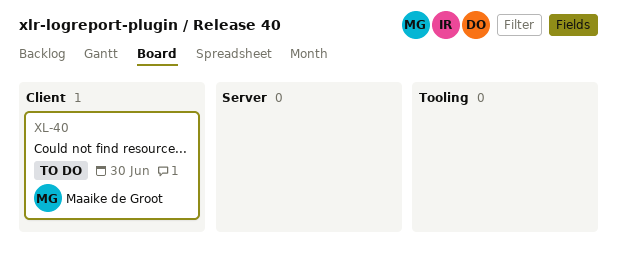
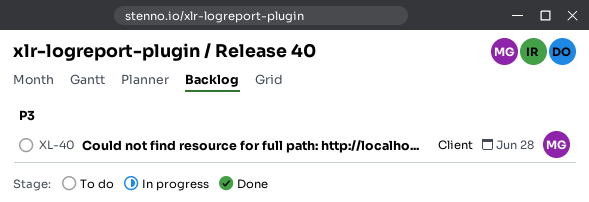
XL-40, due: Jun 30 -> Jun 28

